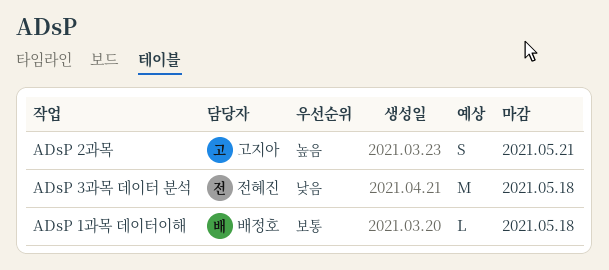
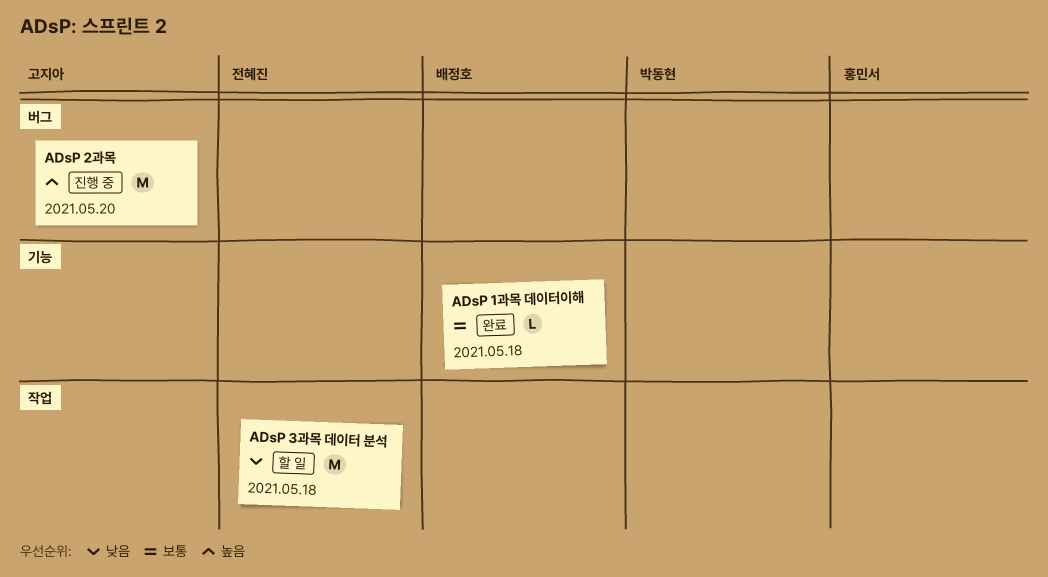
ADsP 2과목, estimate: S -> M
ADsP 2과목, due: May 21 -> May 20

